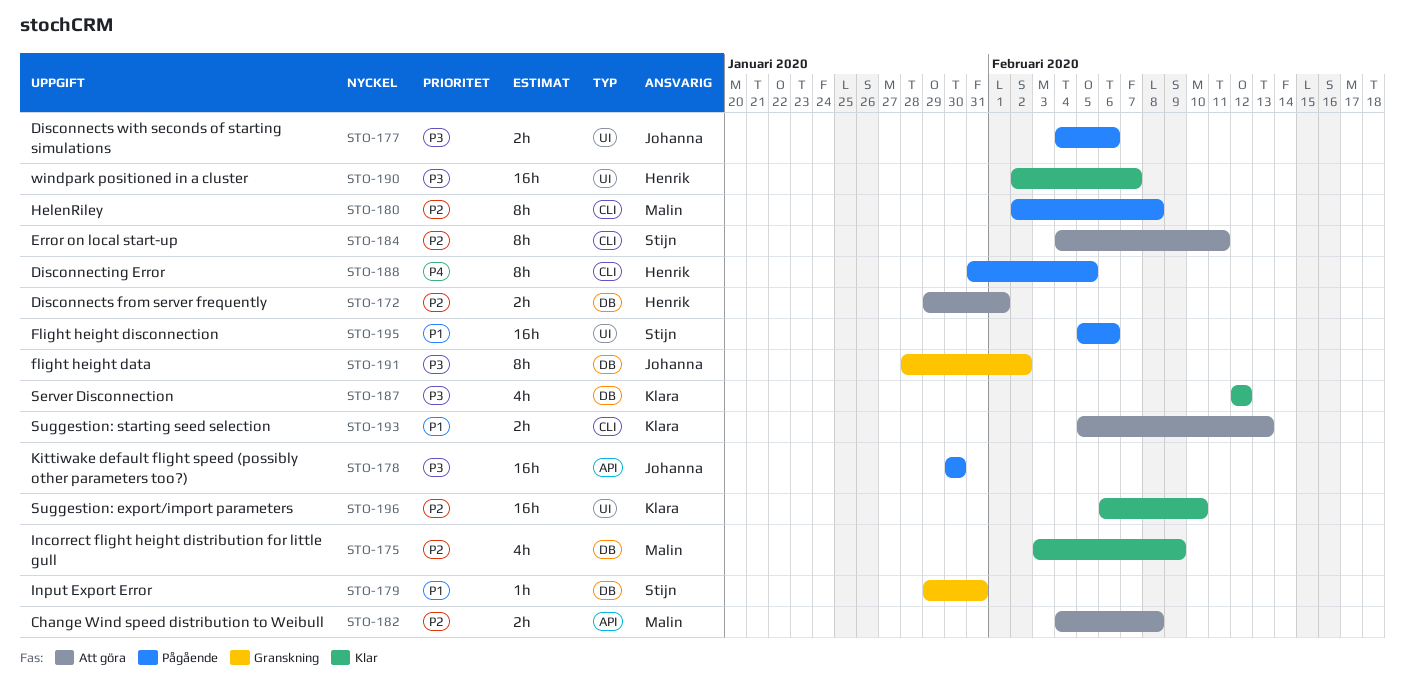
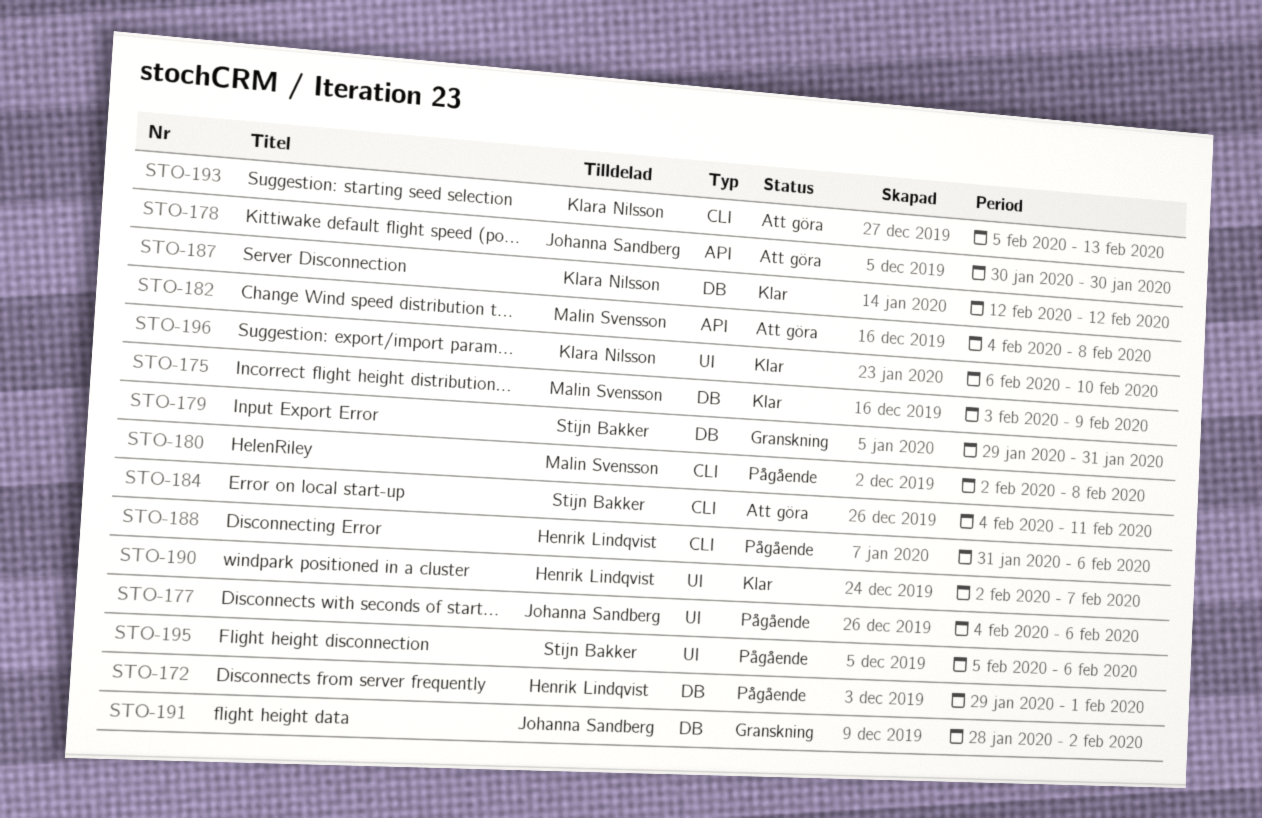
STO-172, status: Att göra -> Pågående
STO-178, status: Pågående -> Att göra
STO-188, due: Feb 5 -> Feb 6

